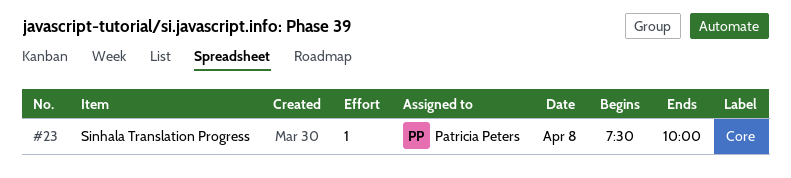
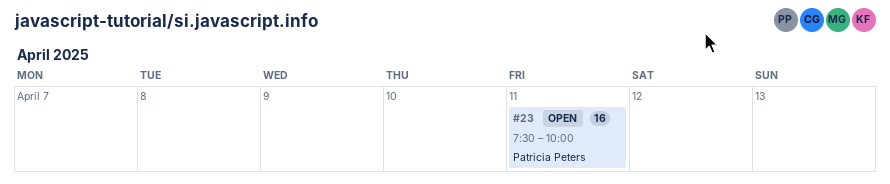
#23, estimate: 1 -> 16
#23, day: Apr 8 -> Apr 11

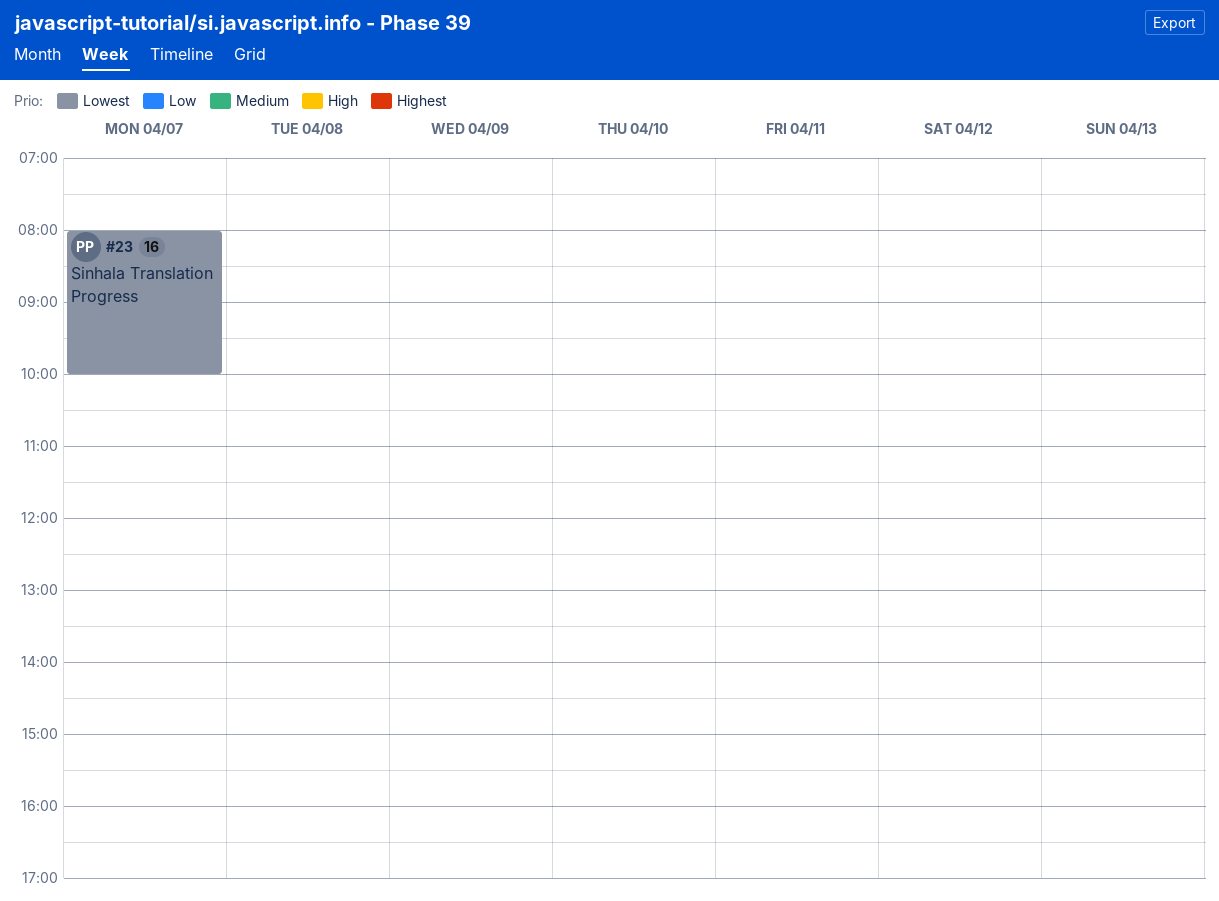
#23, day: Apr 11 -> Apr 7
#23, begins: 07:30 -> 08:00

